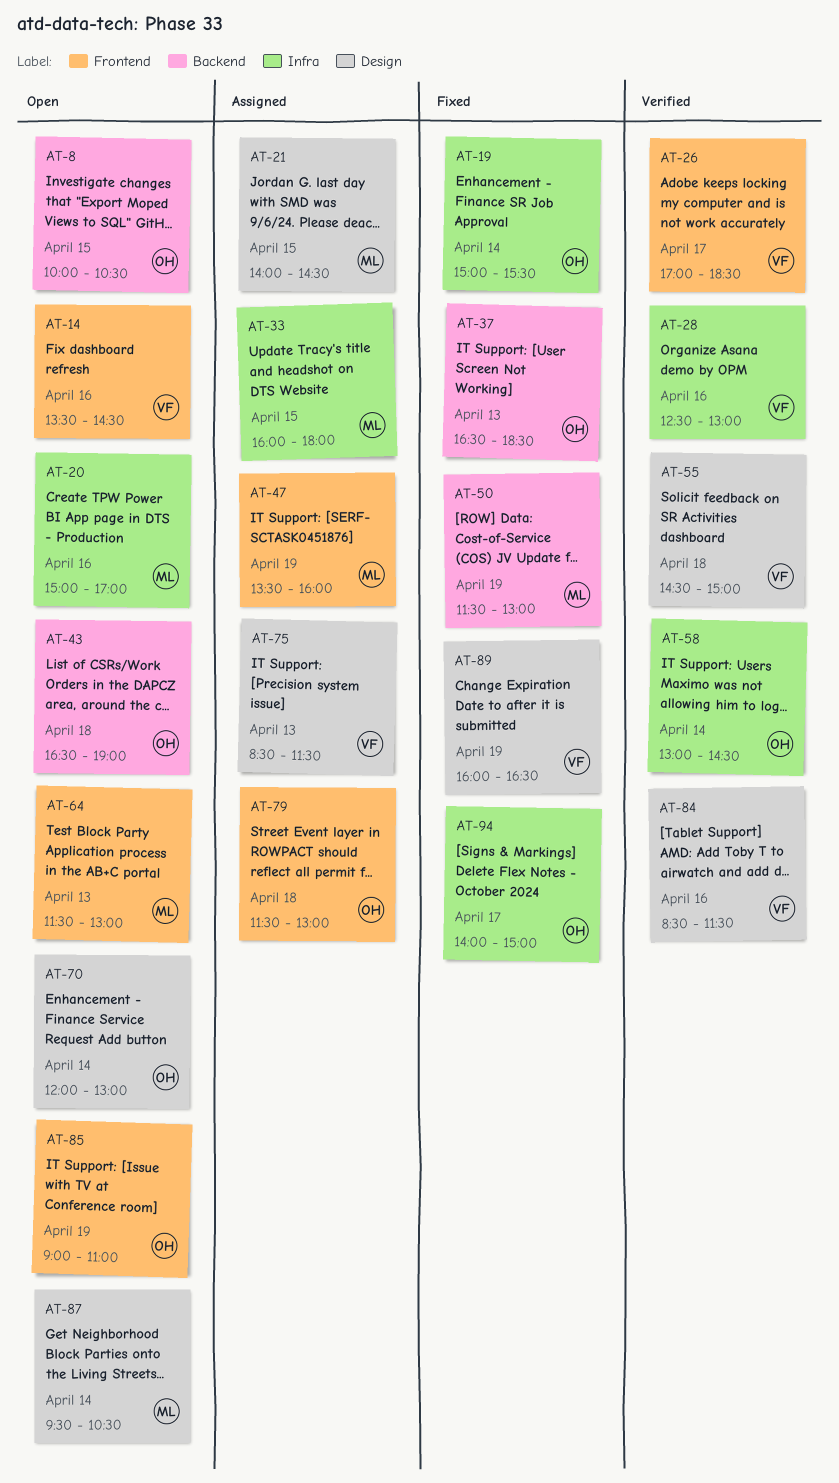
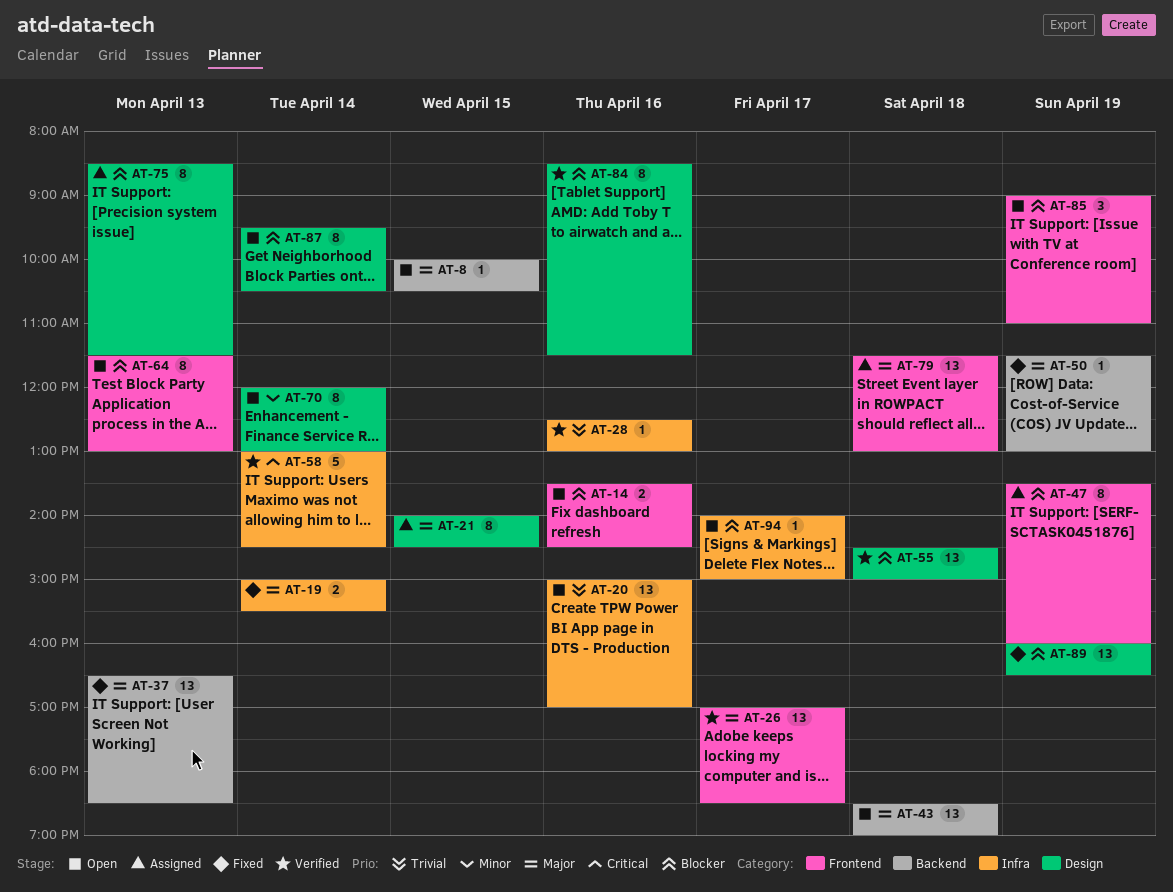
AT-33: present -> none
AT-43, begins: 16:30 -> 18:30
AT-94, status: Fixed -> Open

